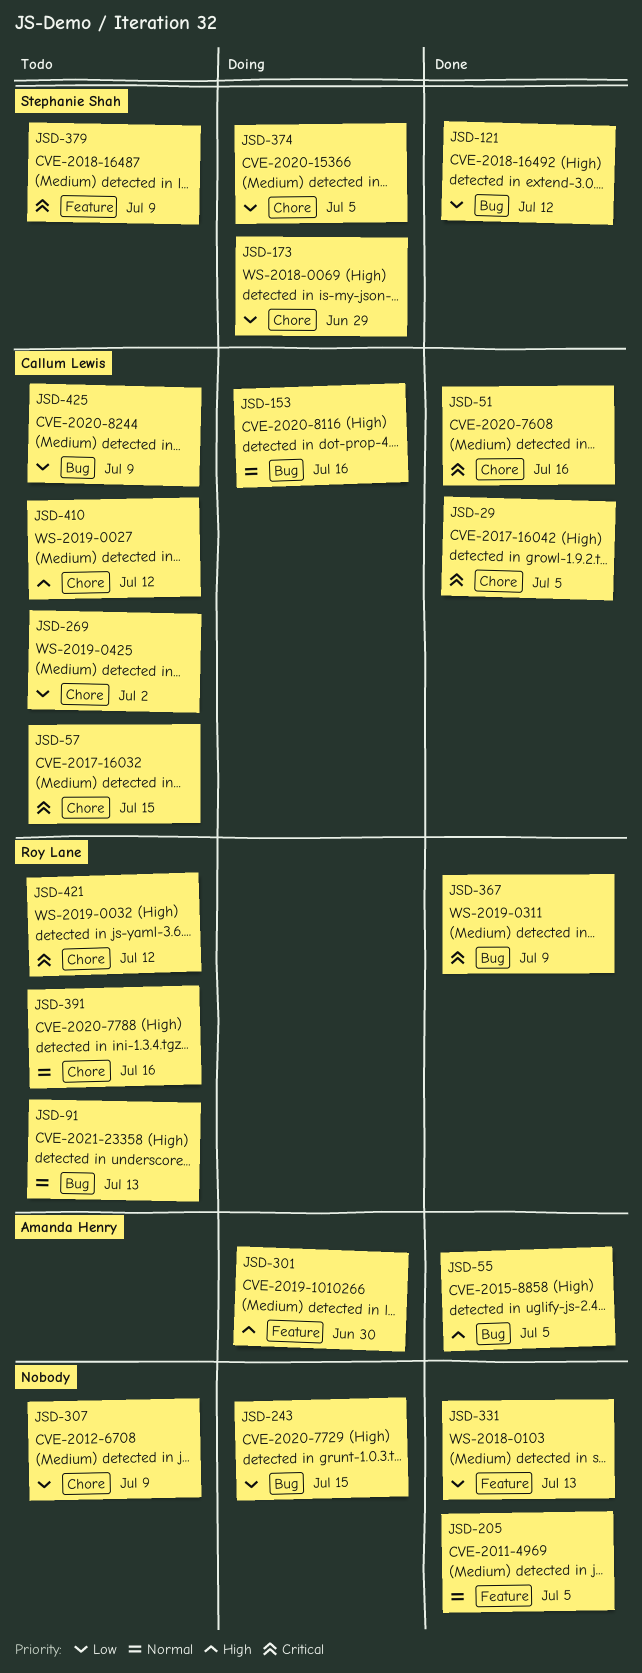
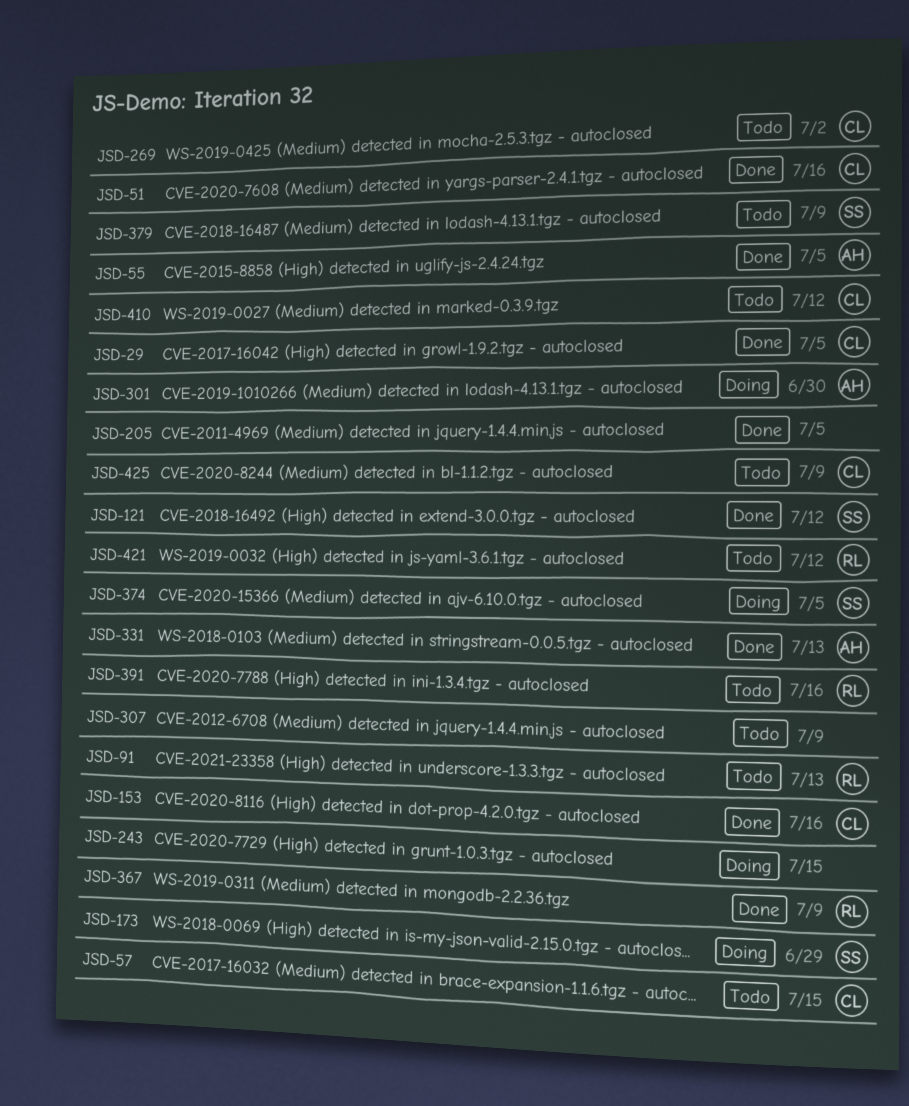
JSD-153, status: Doing -> Done
JSD-331, owner: none -> Amanda Henry

